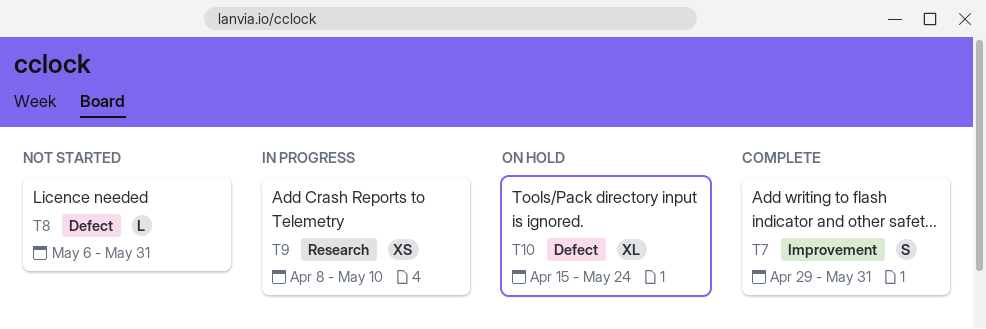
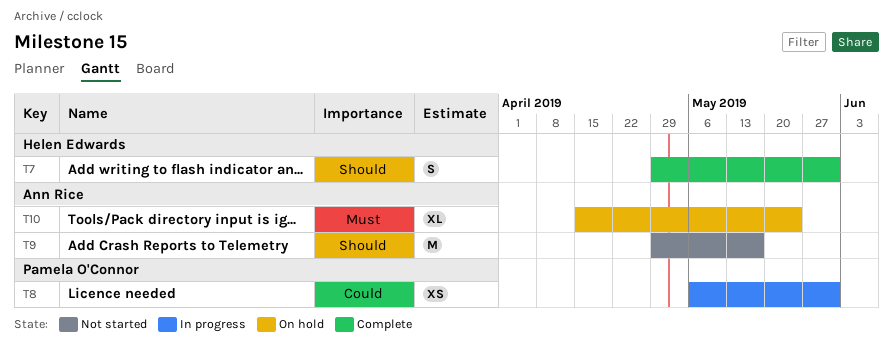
T8, status: Not started -> In progress
T8, estimate: L -> XS
T9, status: In progress -> Not started
T9, estimate: XS -> M
T9, start: Apr 8 -> Apr 29
T9, due: May 10 -> May 17

